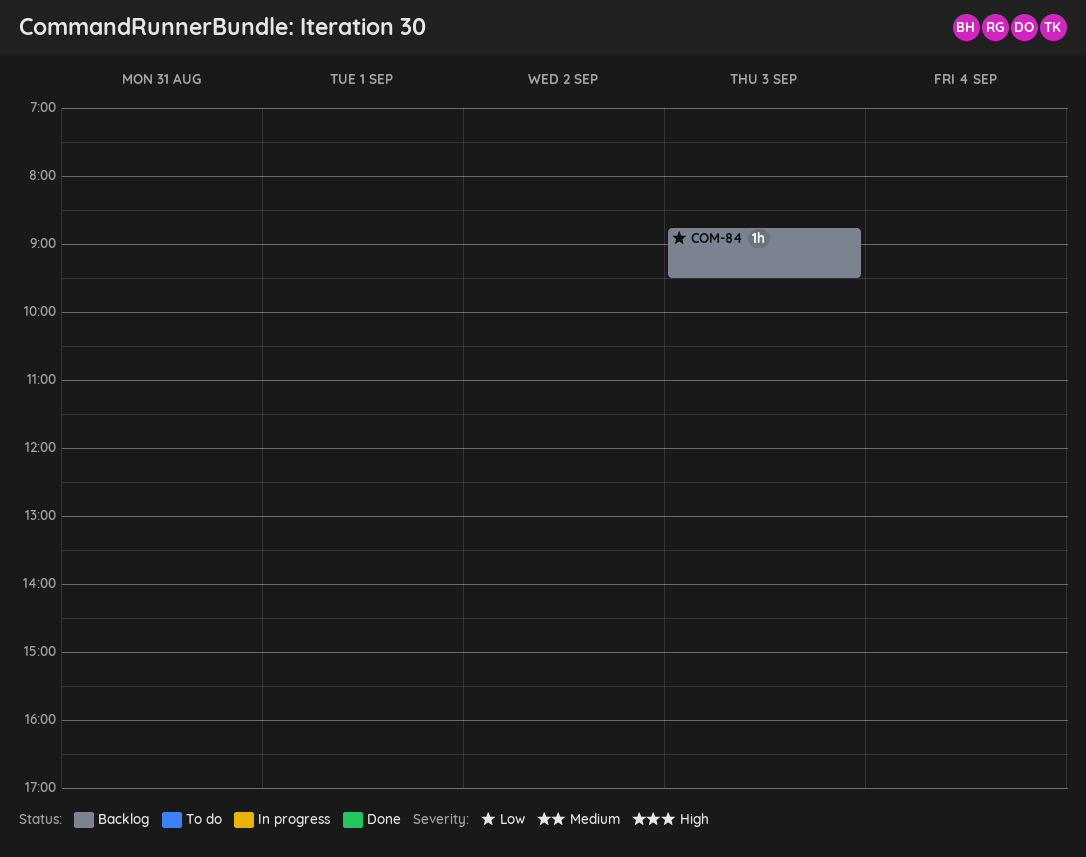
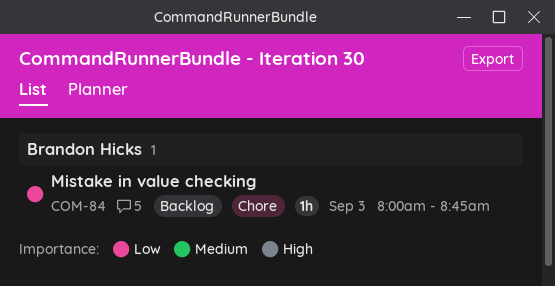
COM-84, begins: 08:45 -> 08:00
COM-84, ends: 09:30 -> 08:45

